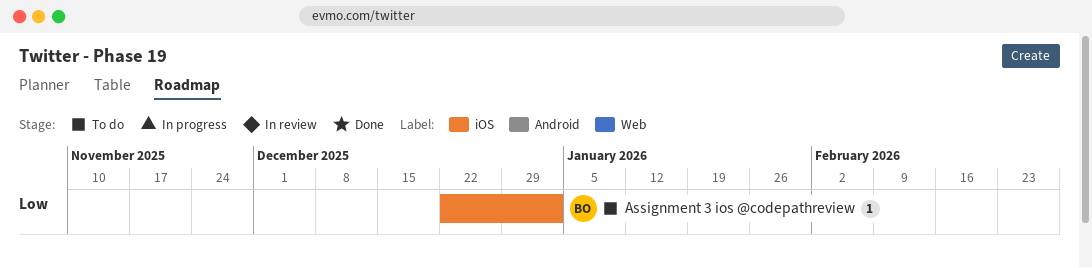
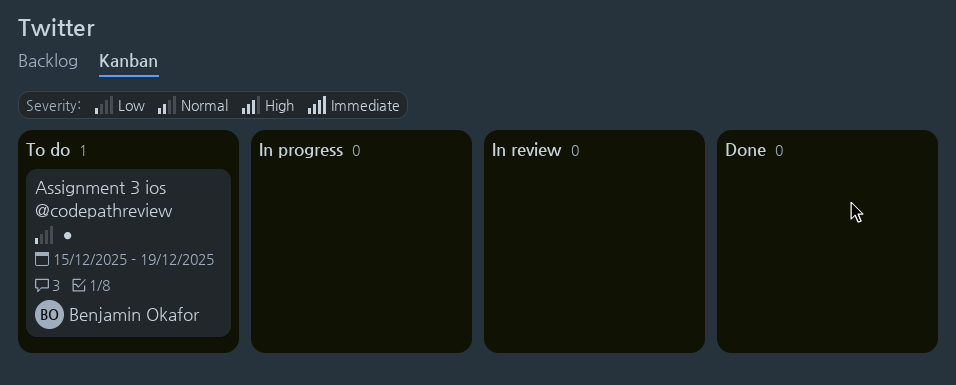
Assignment 3 ios @codepathreview, start: Dec 22 -> Dec 15
Assignment 3 ios @codepathreview, due: Jan 2 -> Dec 19

